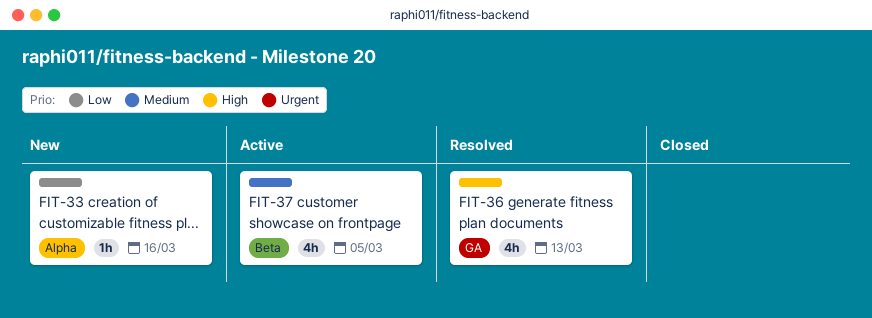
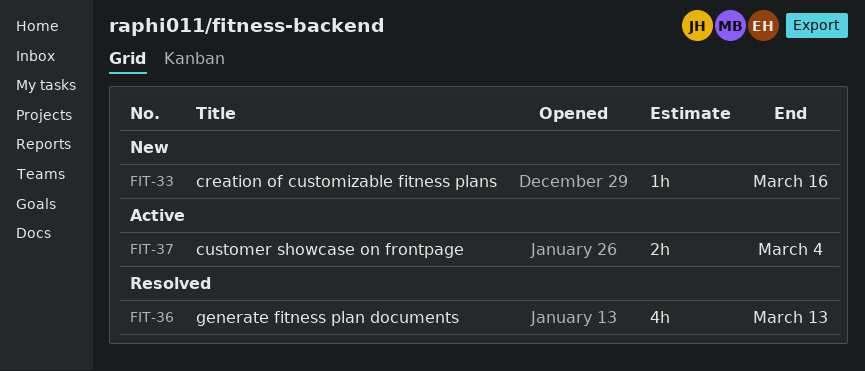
FIT-37, estimate: 4h -> 2h
FIT-37, due: Mar 5 -> Mar 4

